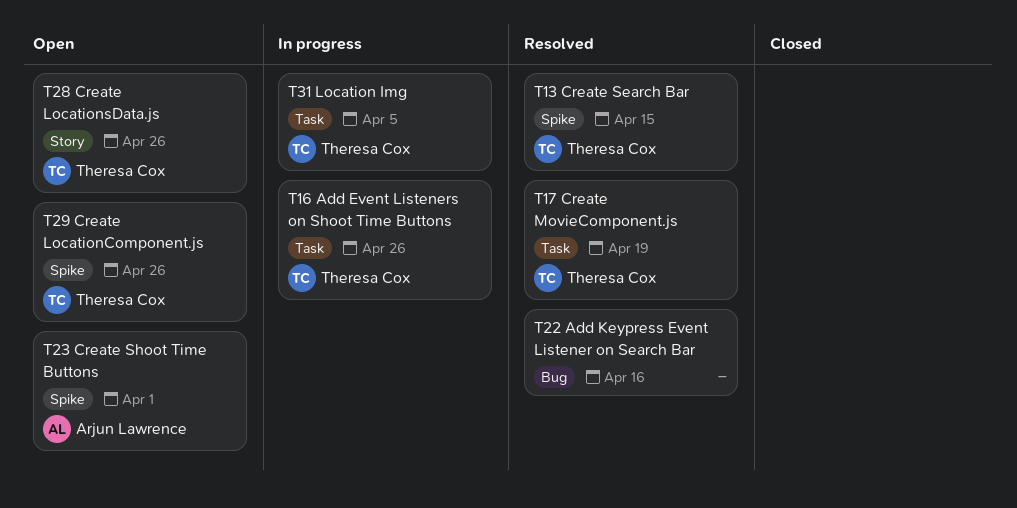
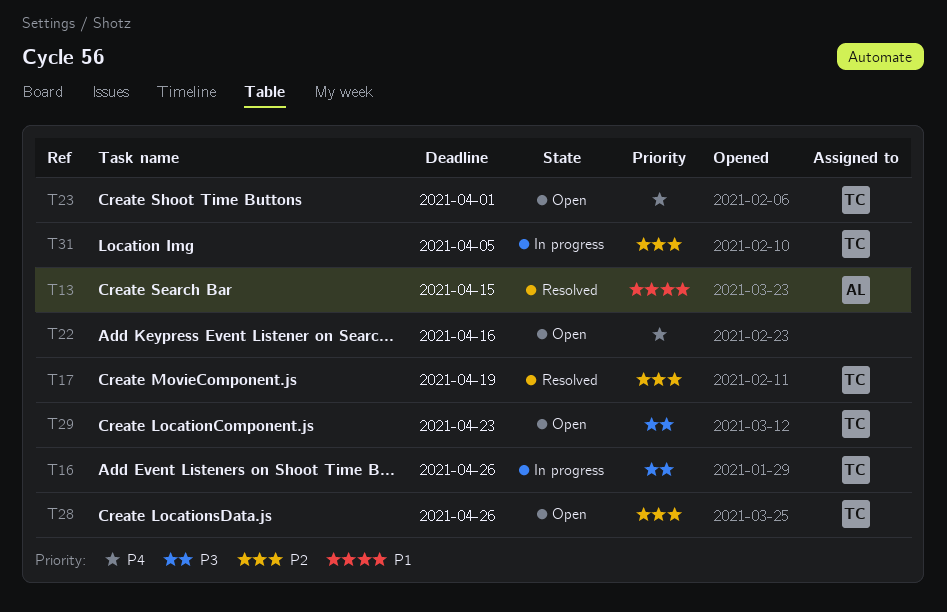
T13, owner: Theresa Cox -> Arjun Lawrence
T22, status: Resolved -> Open
T23, owner: Arjun Lawrence -> Theresa Cox
T29, due: Apr 26 -> Apr 23

